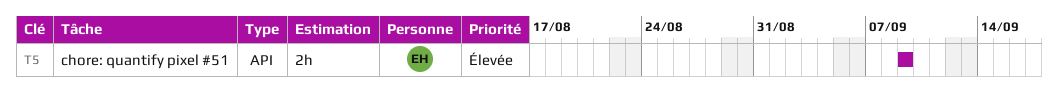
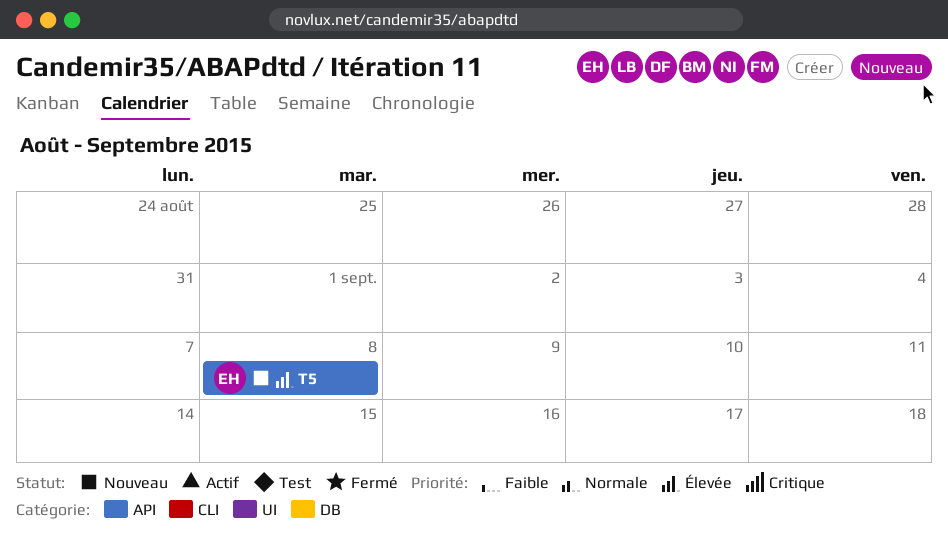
T5, start: Sep 9 -> Sep 8
T5, due: Sep 9 -> Sep 8

